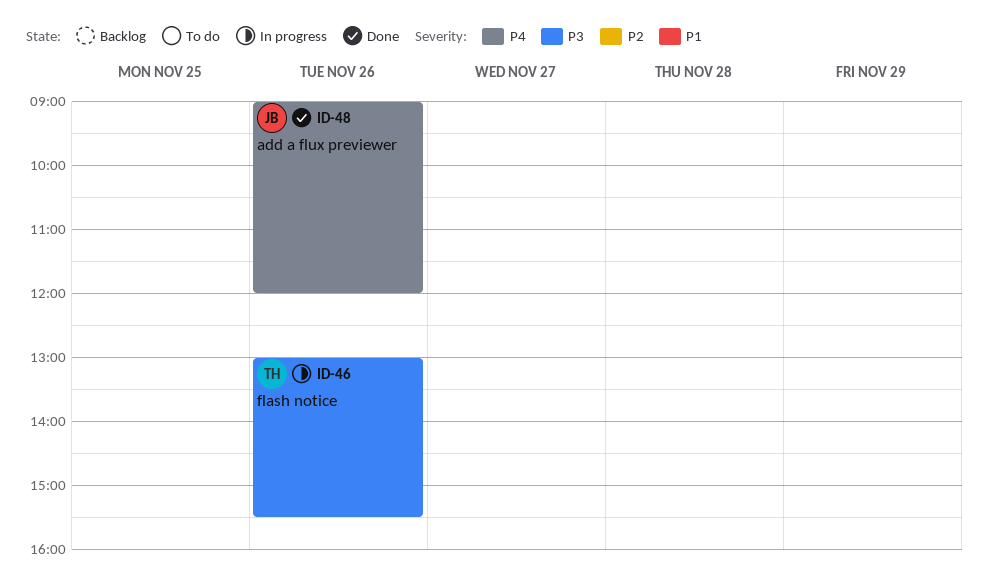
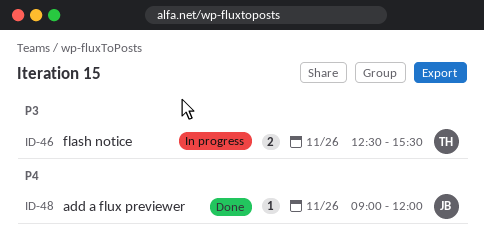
ID-46, begins: 13:00 -> 12:30

